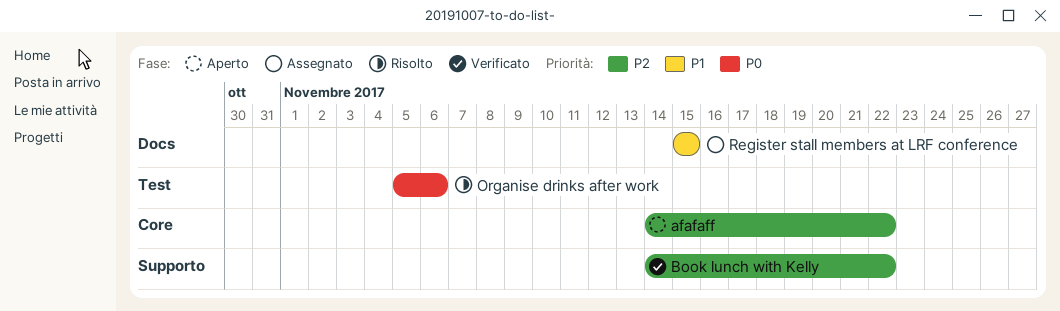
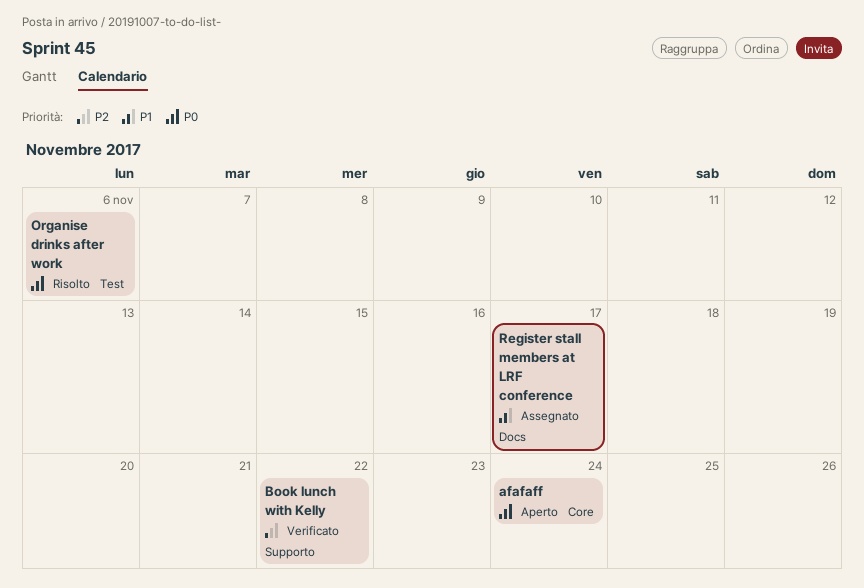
afafaff, priority: P2 -> P0
afafaff, due: Nov 22 -> Nov 24
Register stall members at LRF conference, due: Nov 15 -> Nov 17

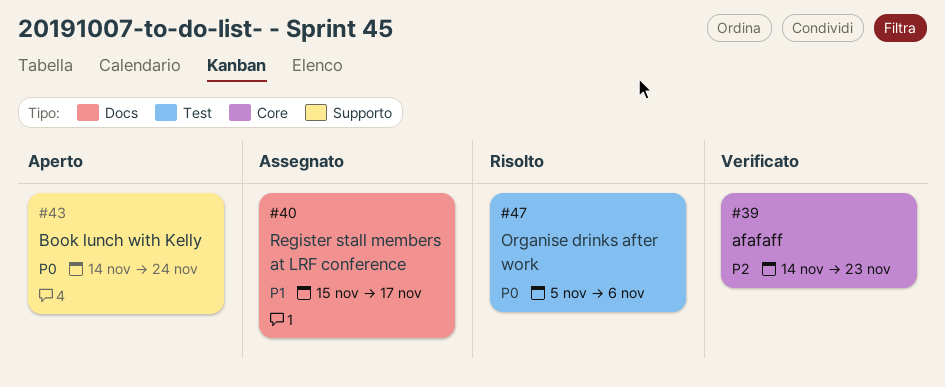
afafaff, status: Aperto -> Verificato
afafaff, priority: P0 -> P2
afafaff, due: Nov 24 -> Nov 23
Book lunch with Kelly, status: Verificato -> Aperto
Book lunch with Kelly, priority: P2 -> P0
Book lunch with Kelly, due: Nov 22 -> Nov 24

